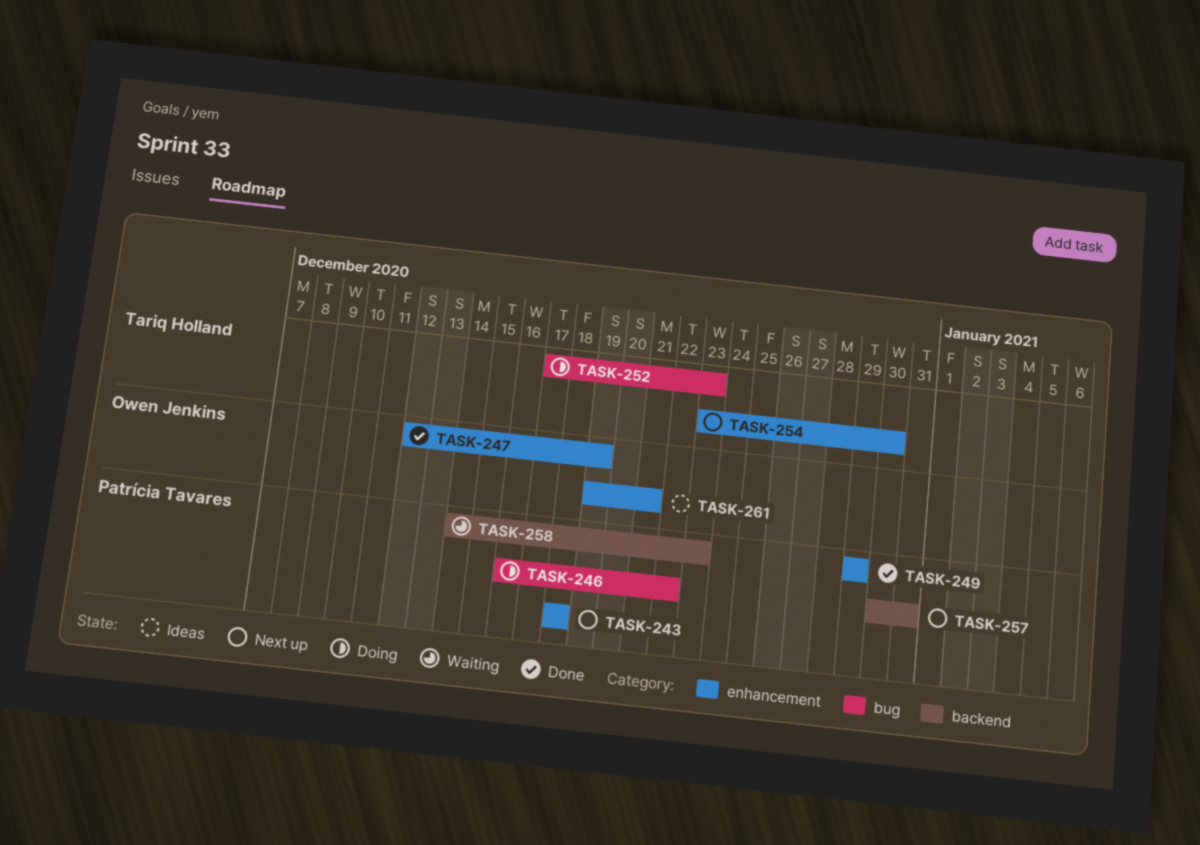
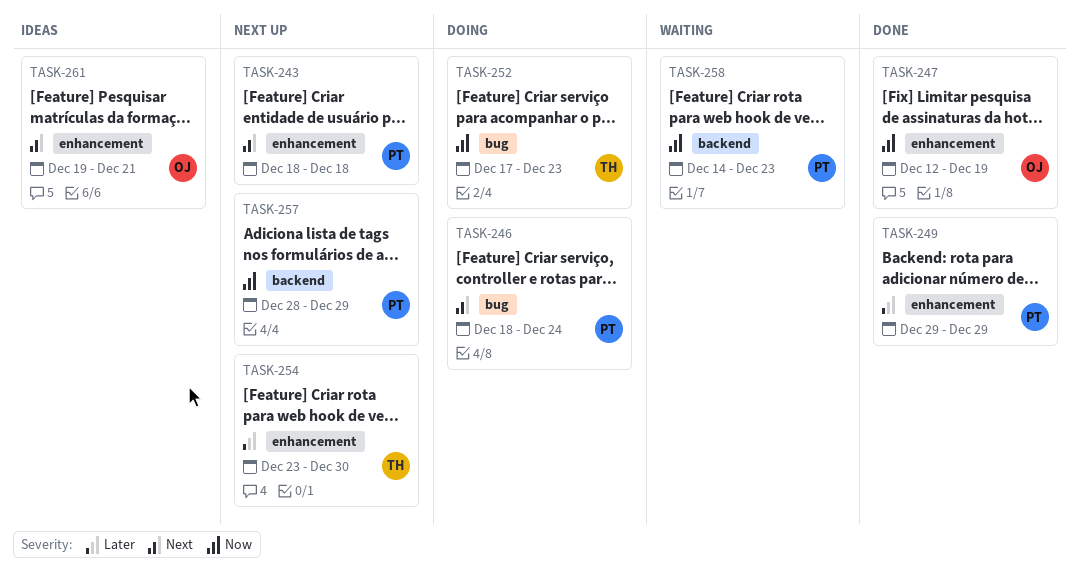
TASK-246, start: Dec 16 -> Dec 18
TASK-246, due: Dec 22 -> Dec 24
TASK-257, start: Dec 30 -> Dec 28
TASK-257, due: Dec 31 -> Dec 29

